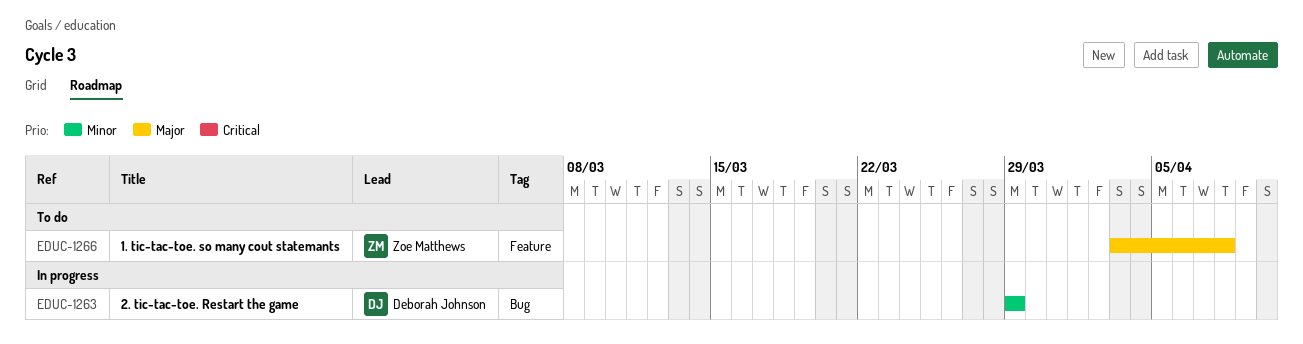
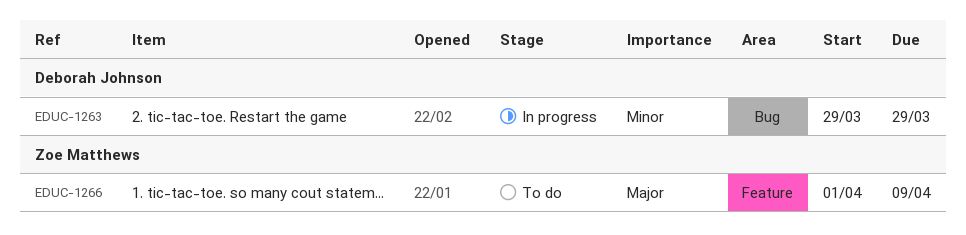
EDUC-1266, start: Apr 3 -> Apr 1
EDUC-1266, due: Apr 8 -> Apr 9

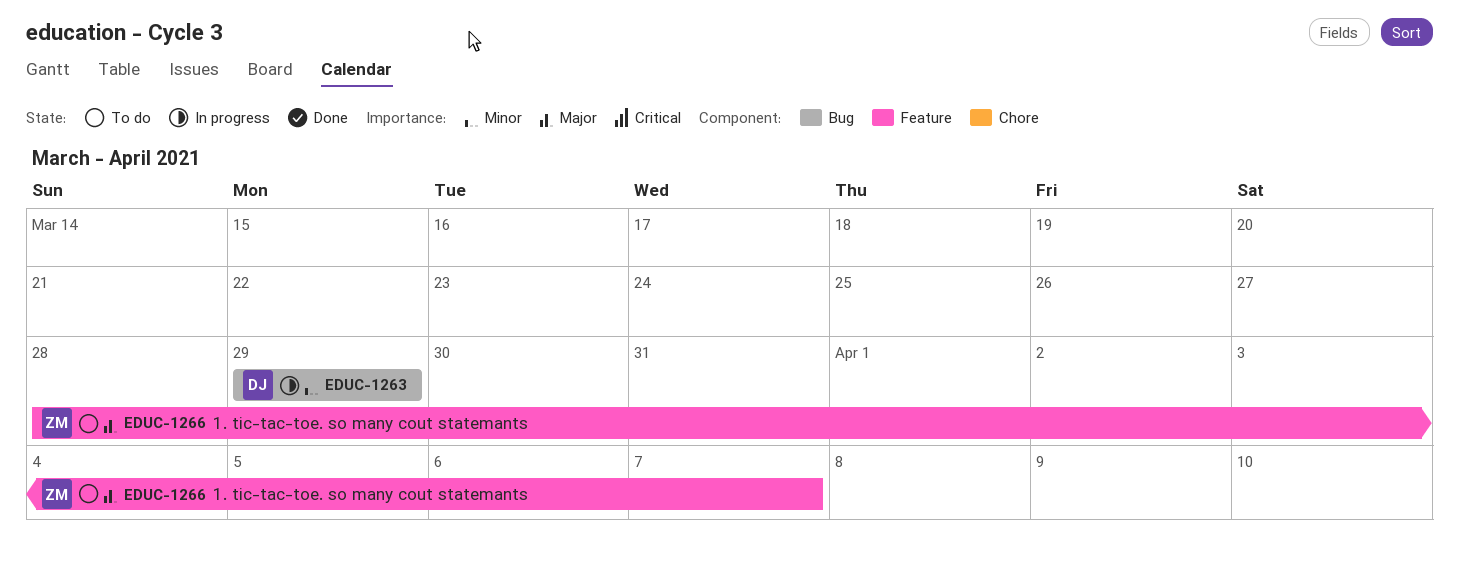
EDUC-1266, start: Apr 1 -> Mar 28
EDUC-1266, due: Apr 9 -> Apr 7

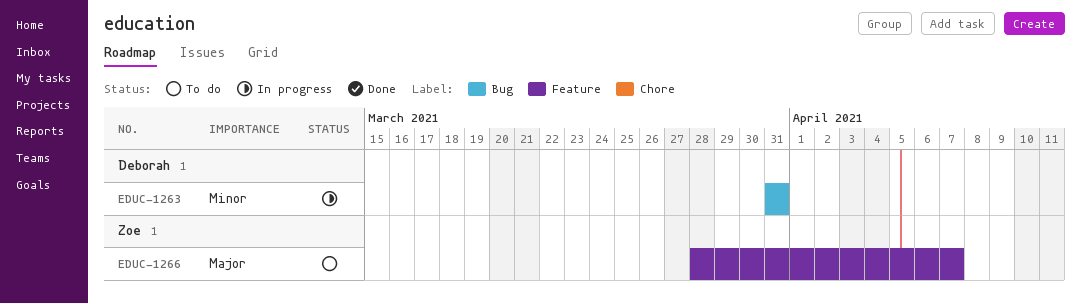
EDUC-1263, start: Mar 29 -> Mar 31
EDUC-1263, due: Mar 29 -> Mar 31

